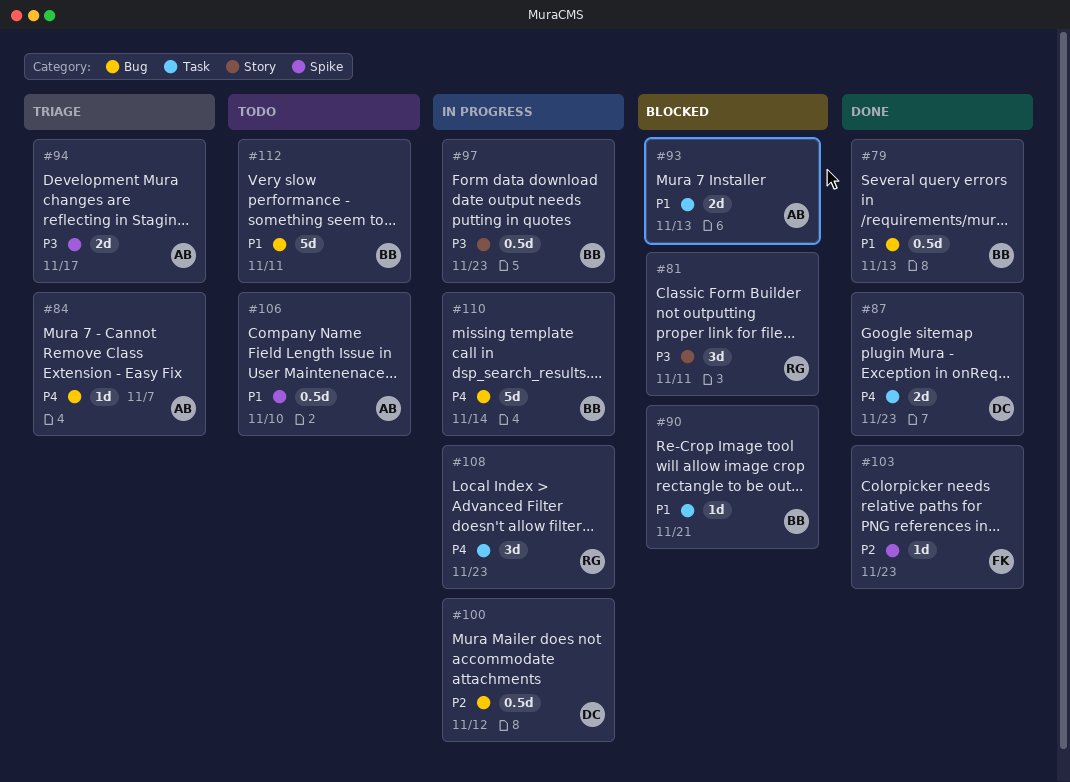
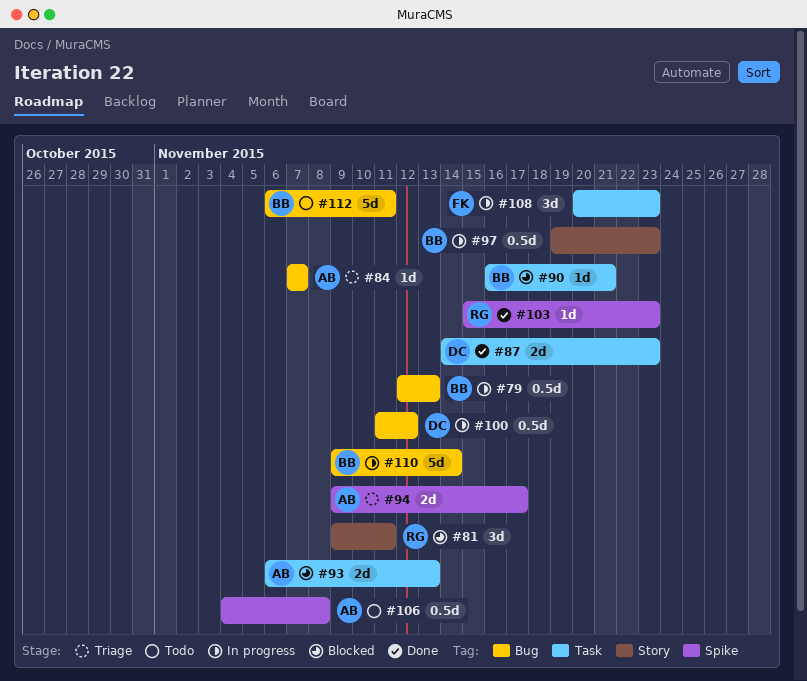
#79, status: Done -> In progress
#103, owner: FK -> RG
#106, due: Nov 10 -> Nov 8
#108, owner: RG -> FK

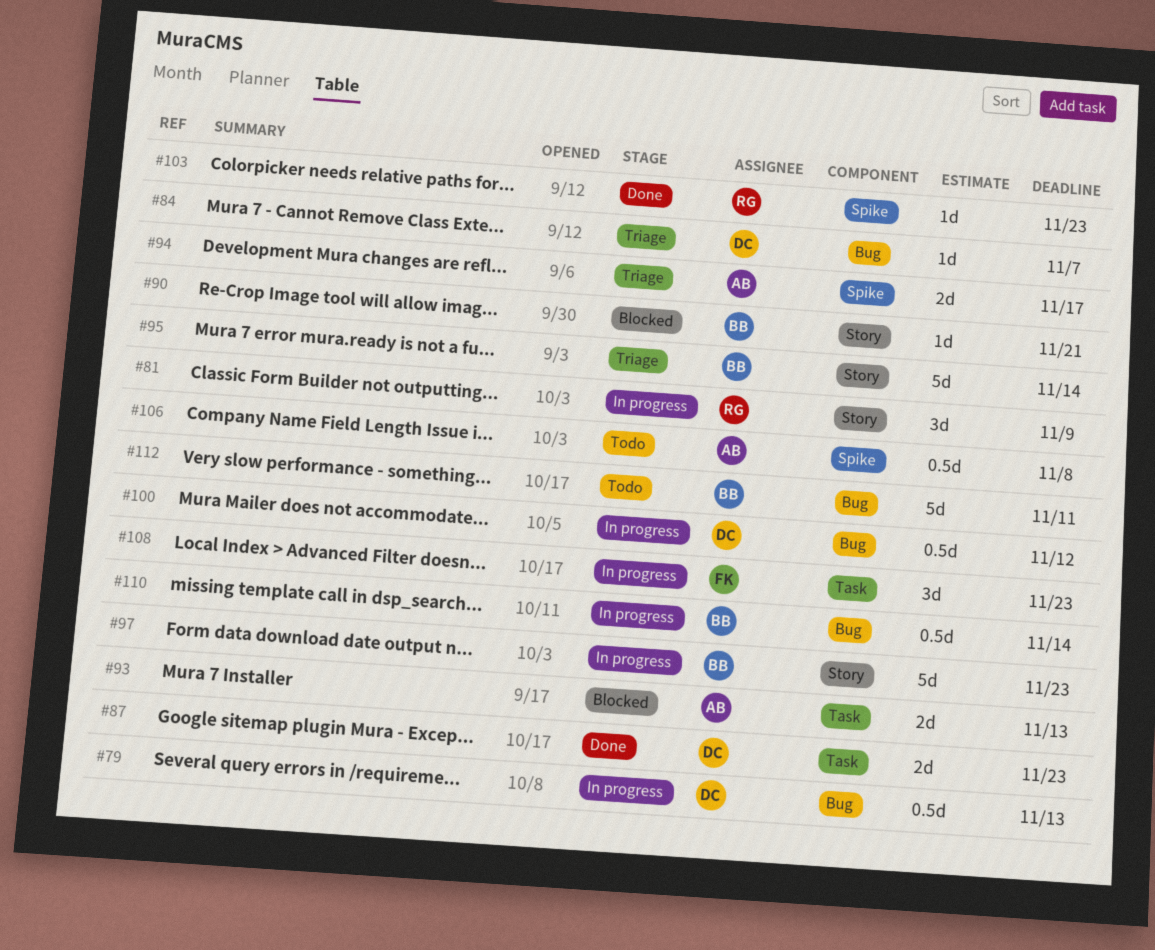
#79, owner: BB -> DC
#81, status: Blocked -> In progress
#81, due: Nov 11 -> Nov 9
#84, owner: AB -> DC
#90, label: Task -> Story
#95: none -> present
#97, estimate: 0.5d -> 5d
#110, estimate: 5d -> 0.5d

